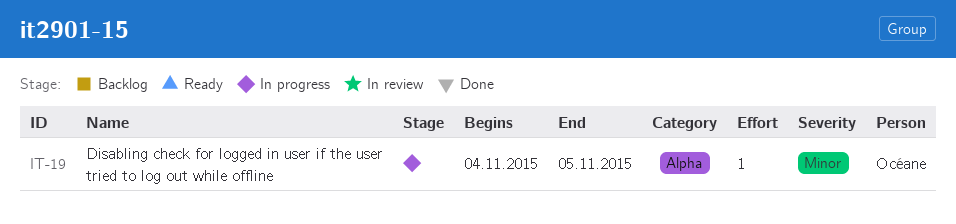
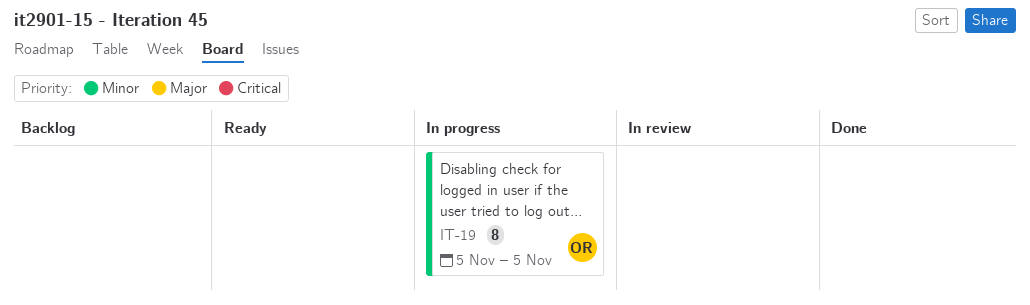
IT-19, estimate: 1 -> 8
IT-19, start: Nov 4 -> Nov 5

